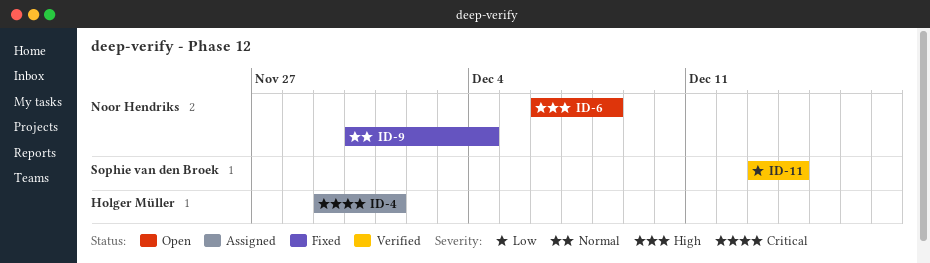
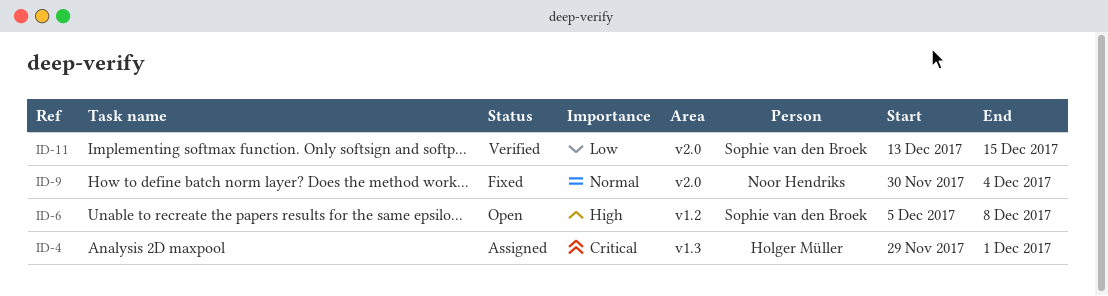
ID-6, owner: Noor Hendriks -> Sophie van den Broek
ID-6, start: Dec 6 -> Dec 5
ID-11, due: Dec 14 -> Dec 15

